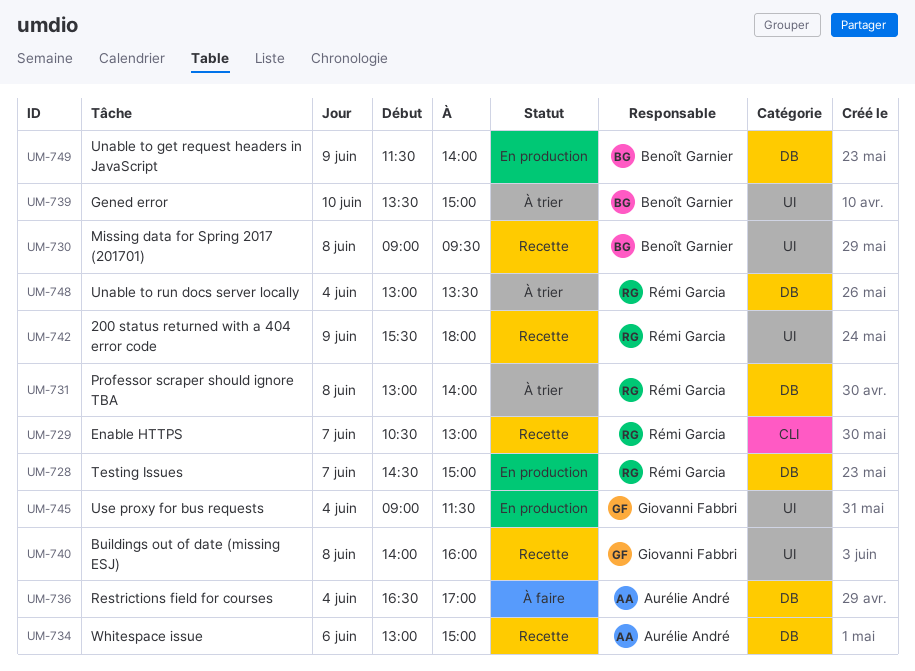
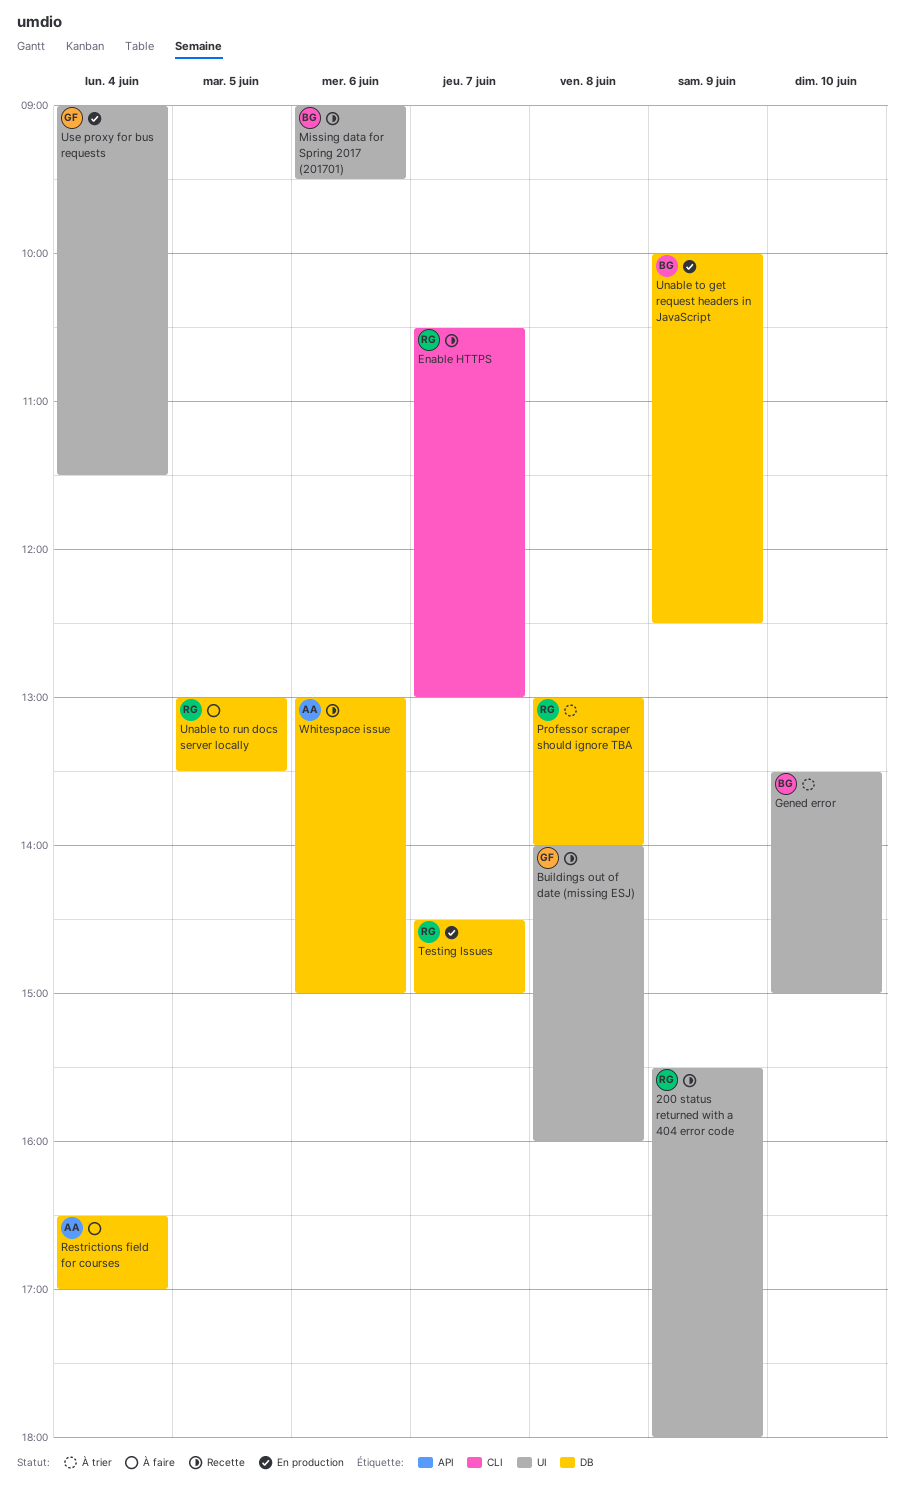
Missing data for Spring 2017 (201701), day: Jun 8 -> Jun 6
Unable to get request headers in JavaScript, begins: 11:30 -> 10:00
Unable to get request headers in JavaScript, ends: 14:00 -> 12:30
Unable to run docs server locally, status: À trier -> À faire
Unable to run docs server locally, day: Jun 4 -> Jun 5

